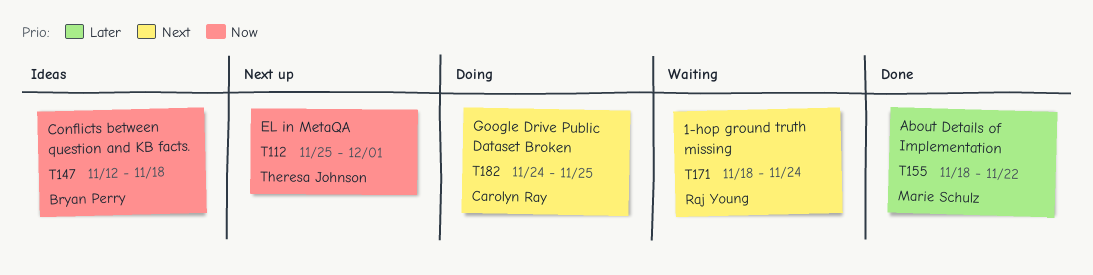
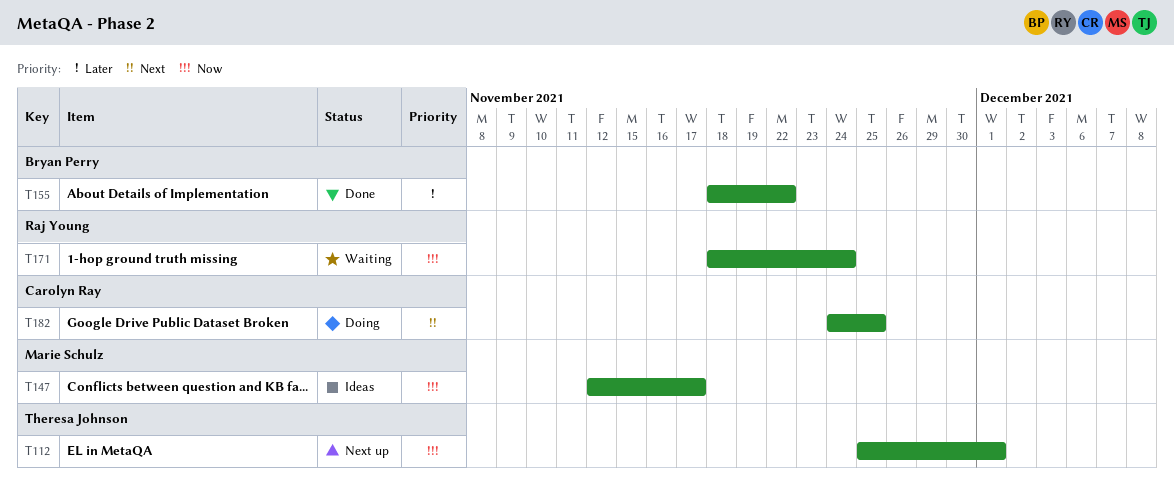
T147, owner: Bryan Perry -> Marie Schulz
T147, due: Nov 18 -> Nov 17
T155, owner: Marie Schulz -> Bryan Perry
T171, priority: Next -> Now

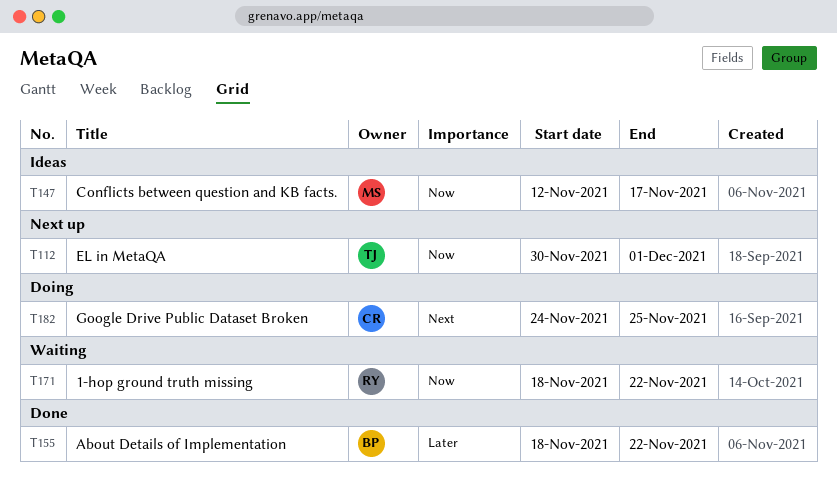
T112, start: Nov 25 -> Nov 30
T171, due: Nov 24 -> Nov 22

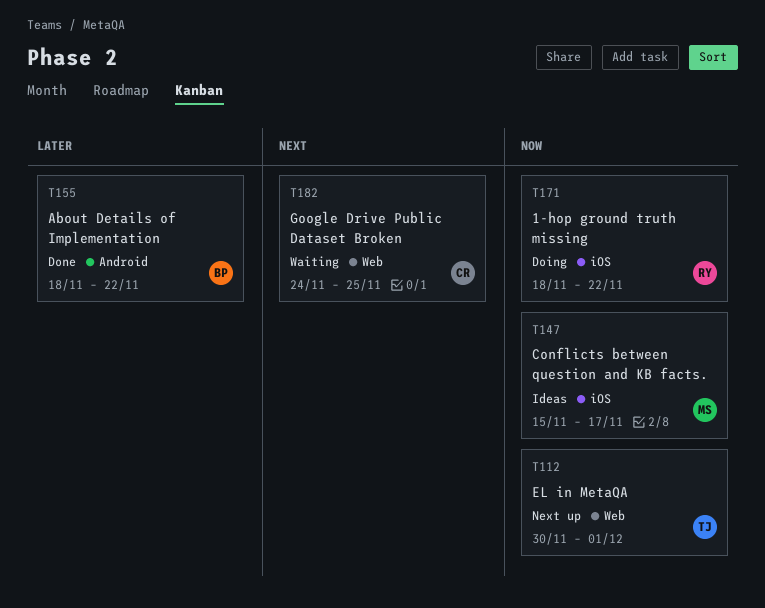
T147, start: Nov 12 -> Nov 15
T171, status: Waiting -> Doing
T182, status: Doing -> Waiting

